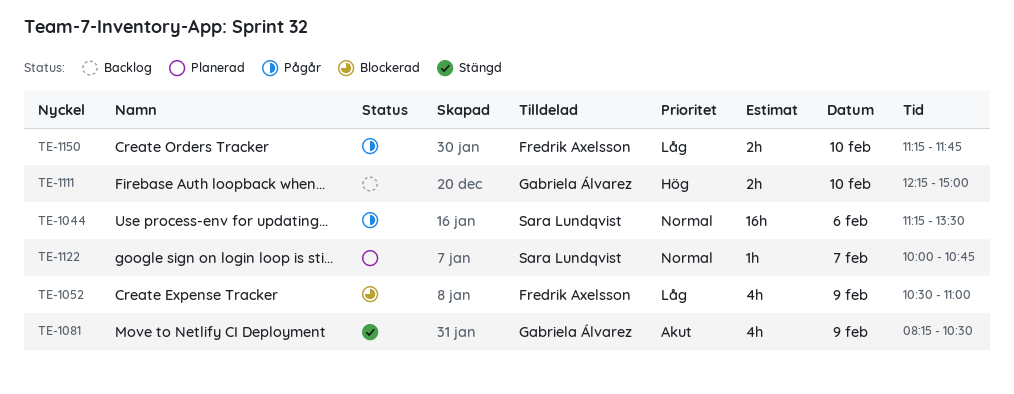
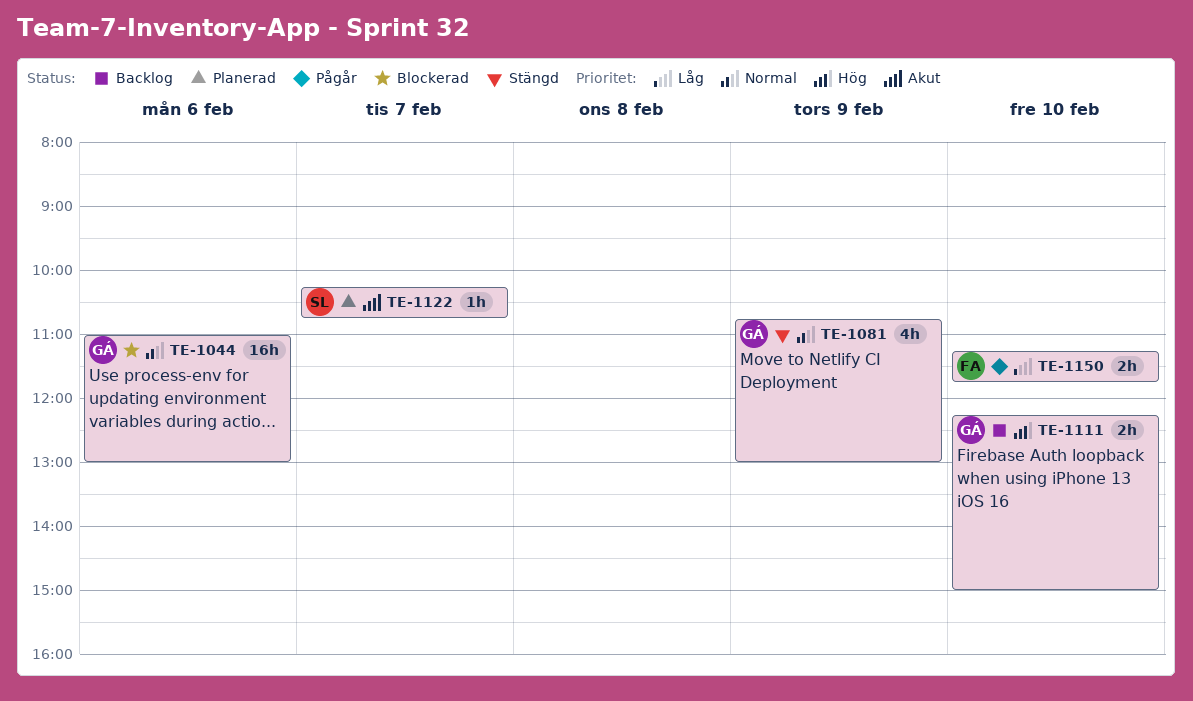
TE-1044, status: Pågår -> Blockerad
TE-1044, owner: Sara Lundqvist -> Gabriela Álvarez
TE-1044, begins: 11:15 -> 11:00
TE-1044, ends: 13:30 -> 13:00
TE-1052: present -> none
TE-1081, priority: Akut -> Normal
TE-1081, begins: 08:15 -> 10:45
TE-1081, ends: 10:30 -> 13:00
TE-1122, priority: Normal -> Akut
TE-1122, begins: 10:00 -> 10:15

